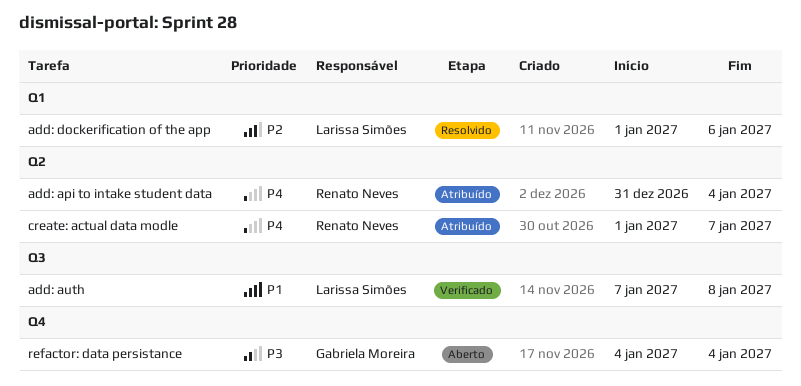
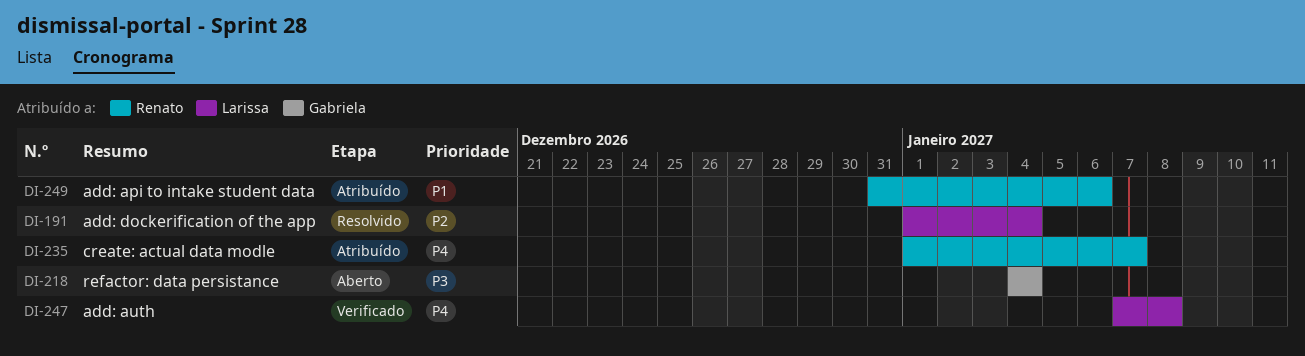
add: api to intake student data, priority: P4 -> P1
add: api to intake student data, due: Jan 4 -> Jan 6
add: auth, priority: P1 -> P4
add: dockerification of the app, due: Jan 6 -> Jan 4

